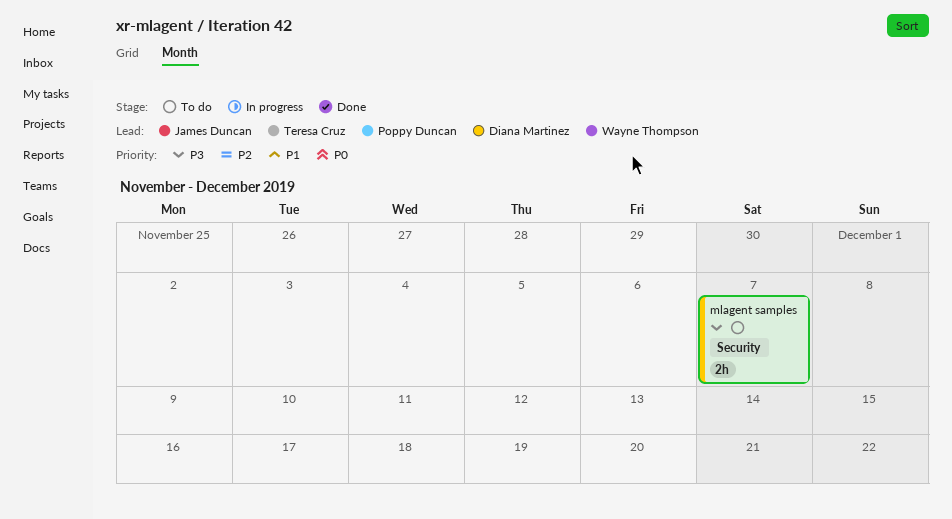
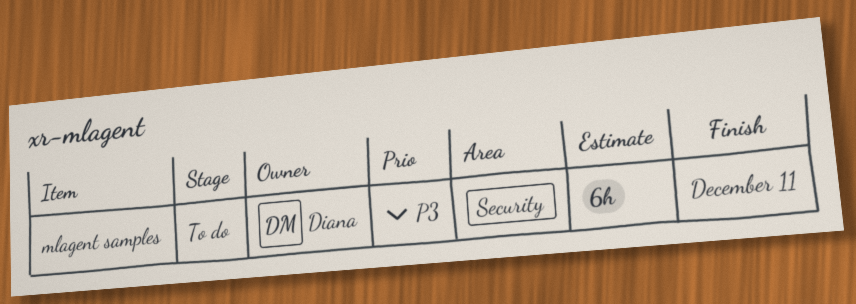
mlagent samples, estimate: 2h -> 6h
mlagent samples, due: Dec 7 -> Dec 11

